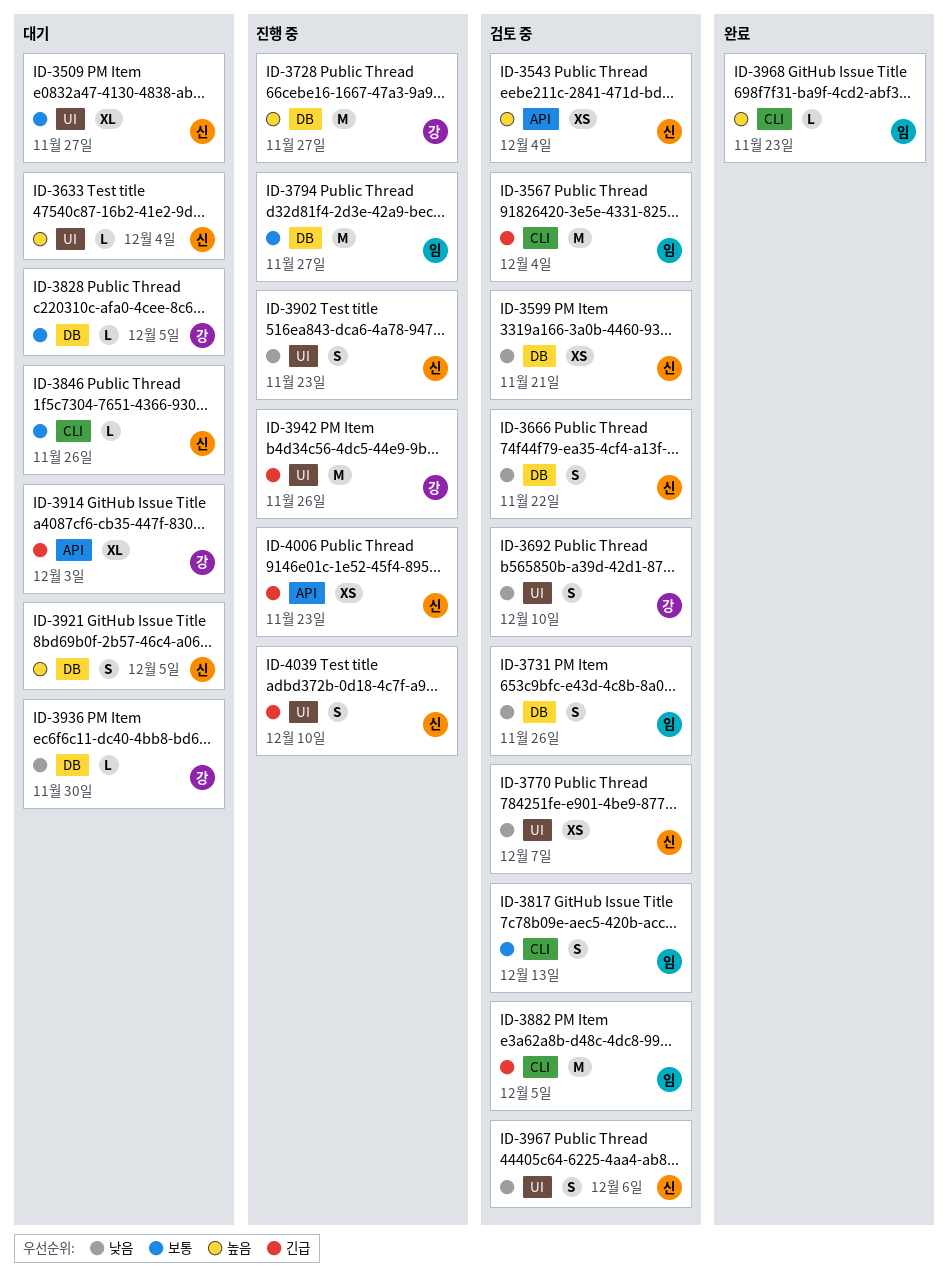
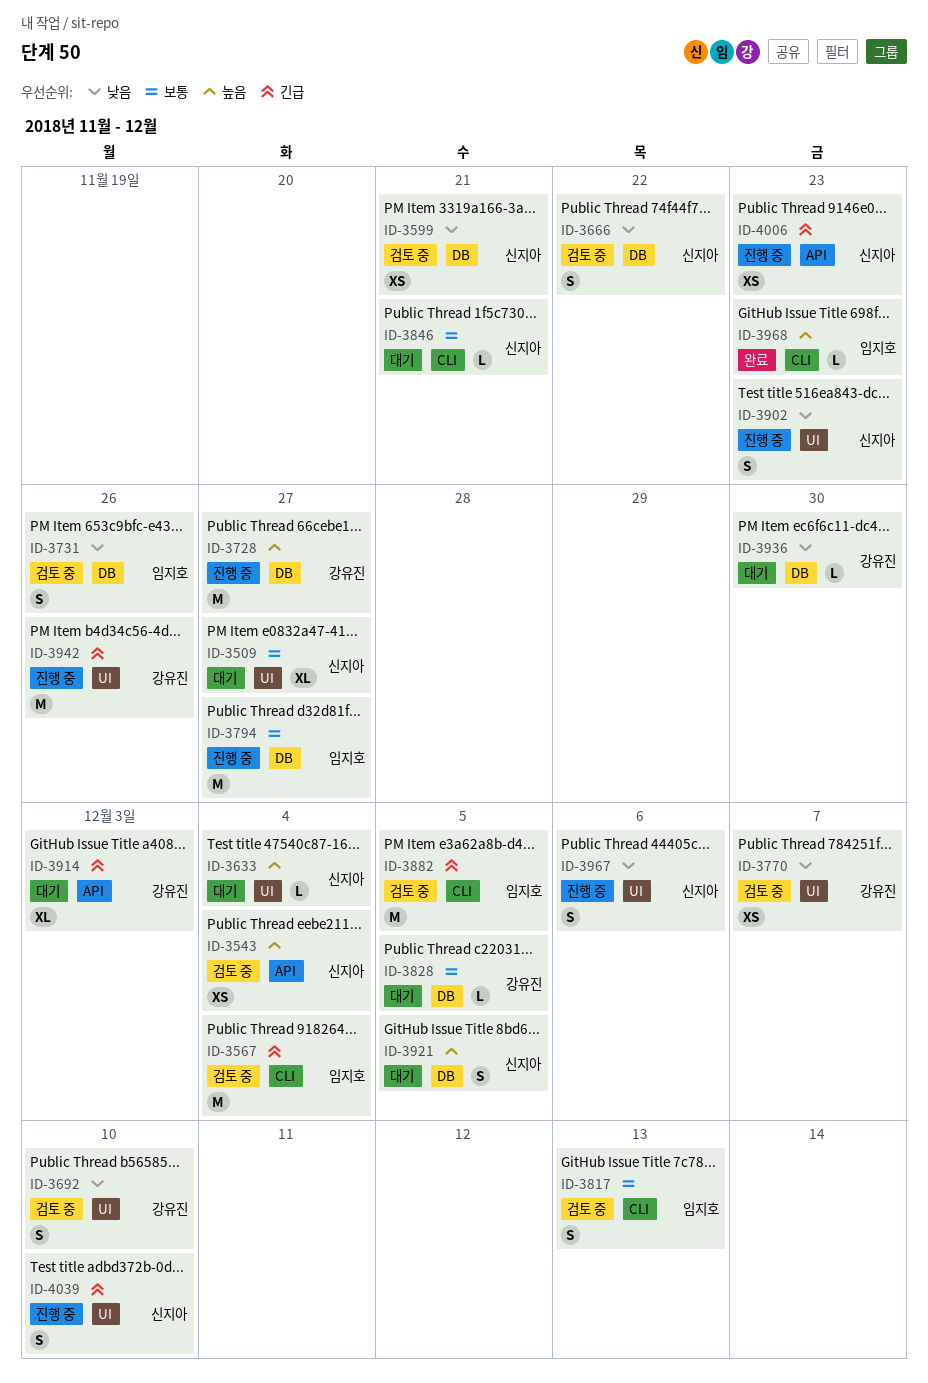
ID-3770, owner: 신지아 -> 강유진
ID-3846, due: Nov 26 -> Nov 21
ID-3967, status: 검토 중 -> 진행 중

